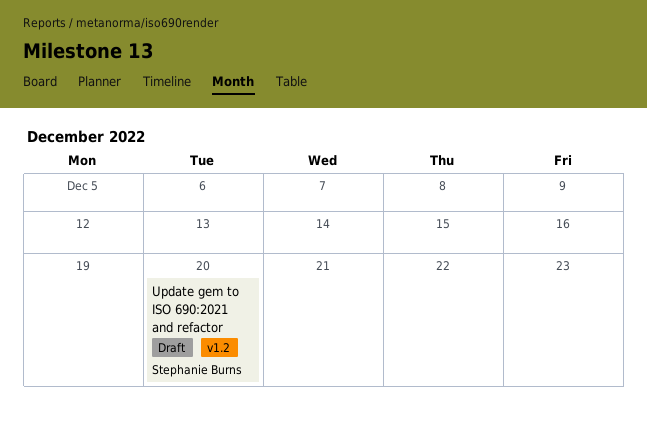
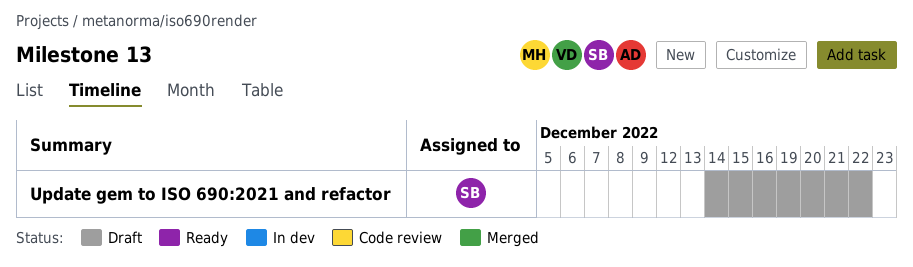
Update gem to ISO 690:2021 and refactor, due: Dec 20 -> Dec 22

